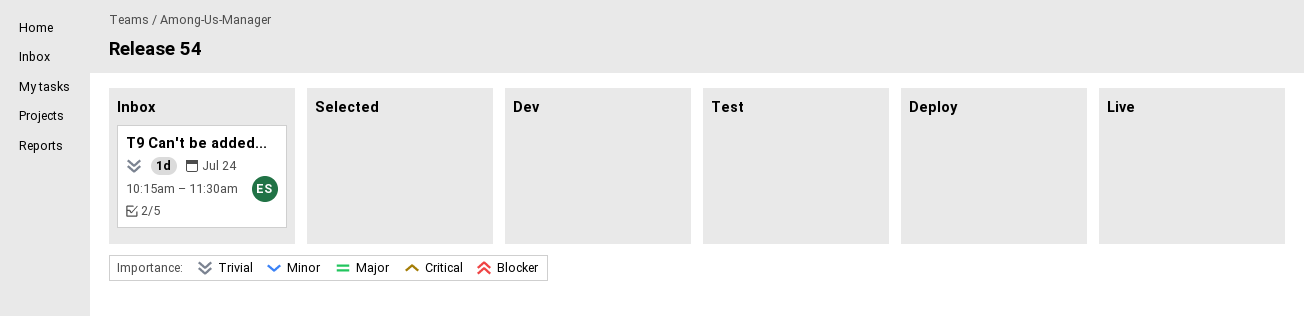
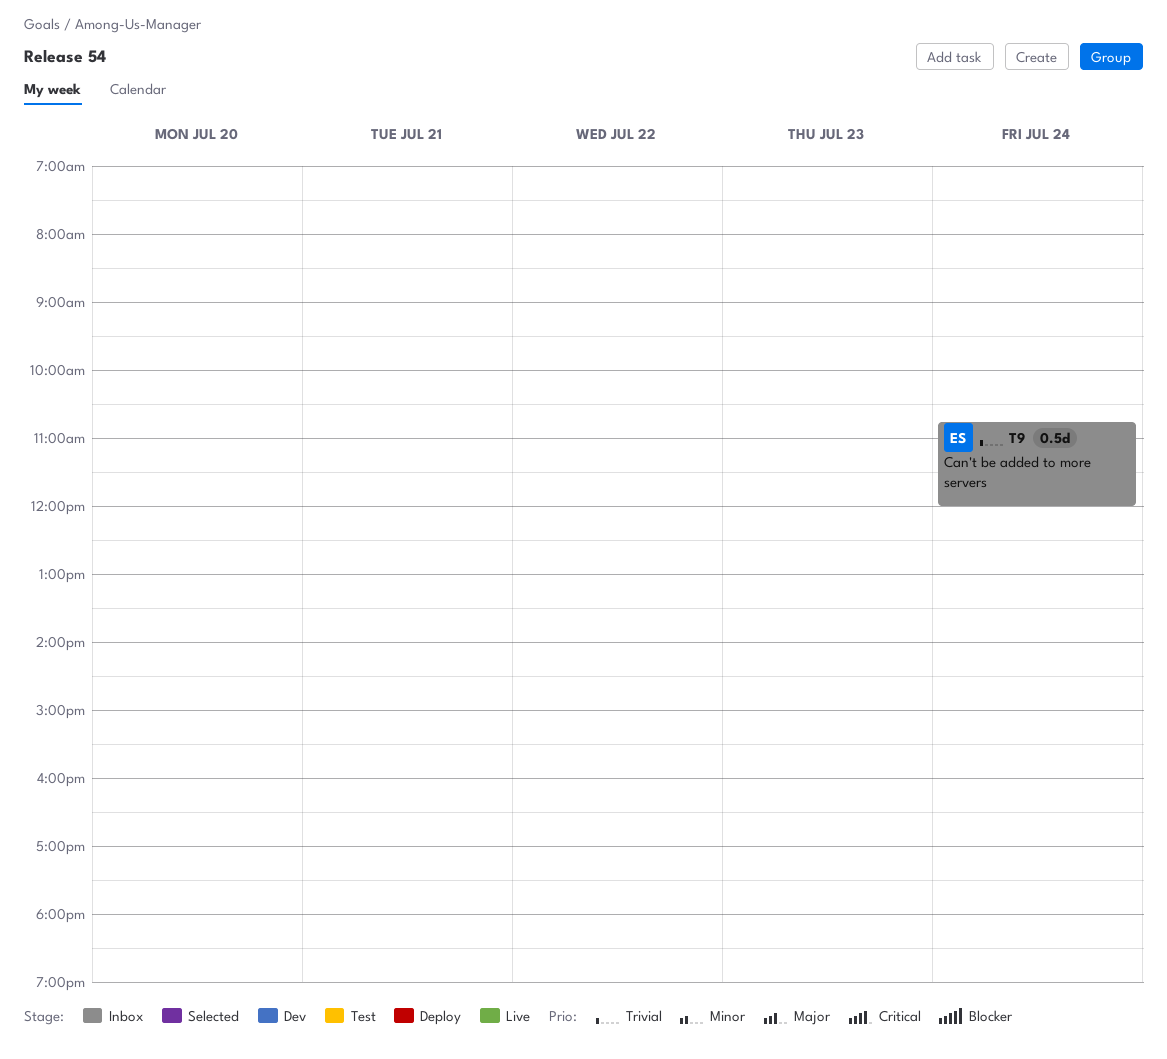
T9, estimate: 1d -> 0.5d
T9, begins: 10:15 -> 10:45
T9, ends: 11:30 -> 12:00

